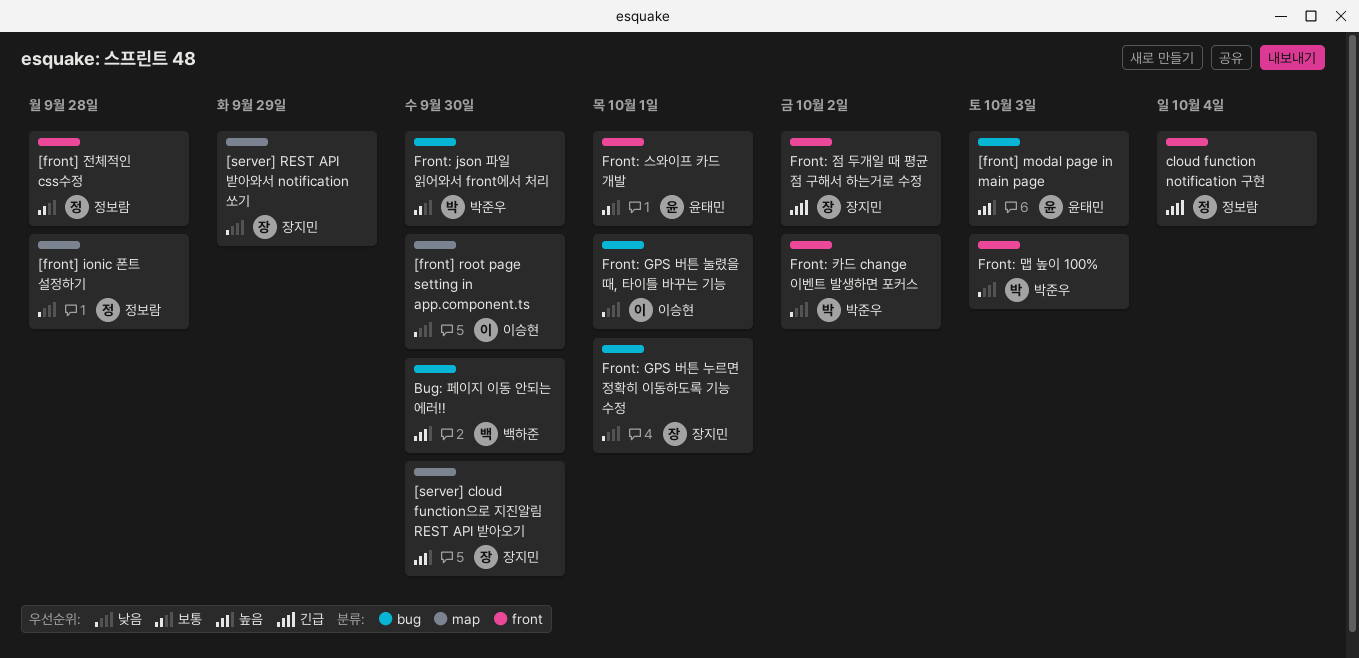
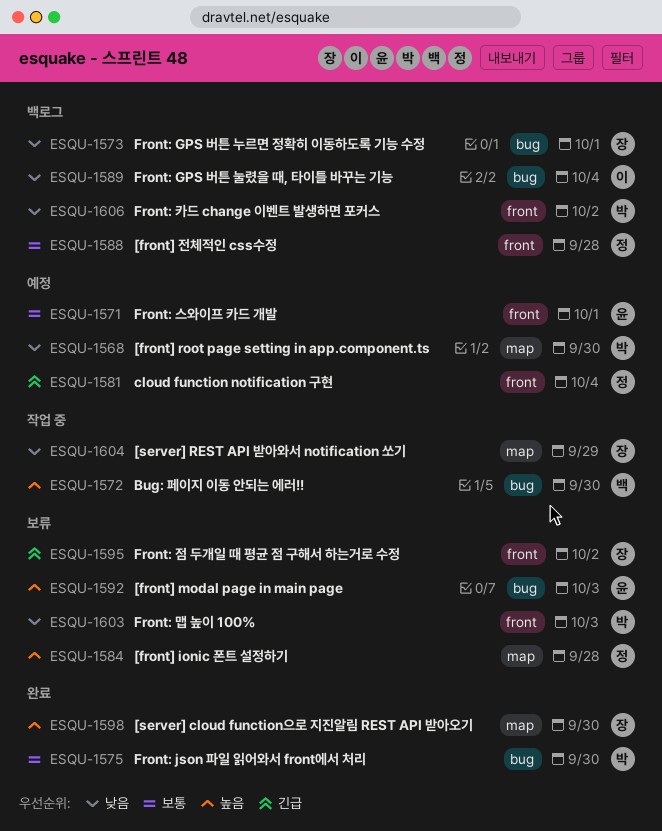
[front] ionic 폰트 설정하기, priority: 낮음 -> 높음
[front] root page setting in app.component.ts, owner: 이승현 -> 박준우
Front: GPS 버튼 눌렸을 때, 타이틀 바꾸는 기능, due: Oct 1 -> Oct 4

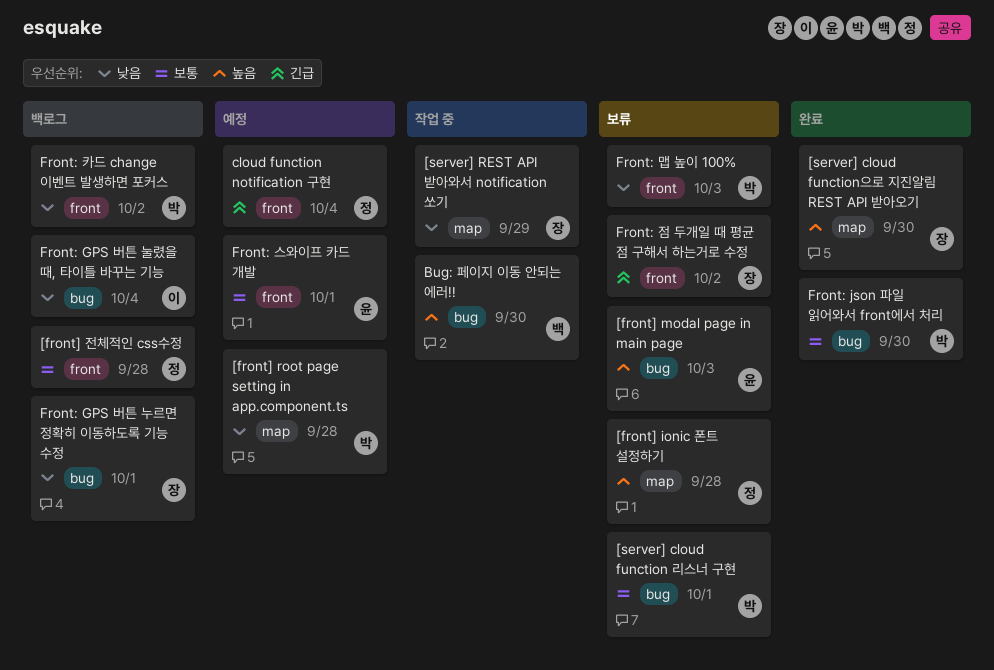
[front] root page setting in app.component.ts, due: Sep 30 -> Sep 28
[server] cloud function 리스너 구현: none -> present

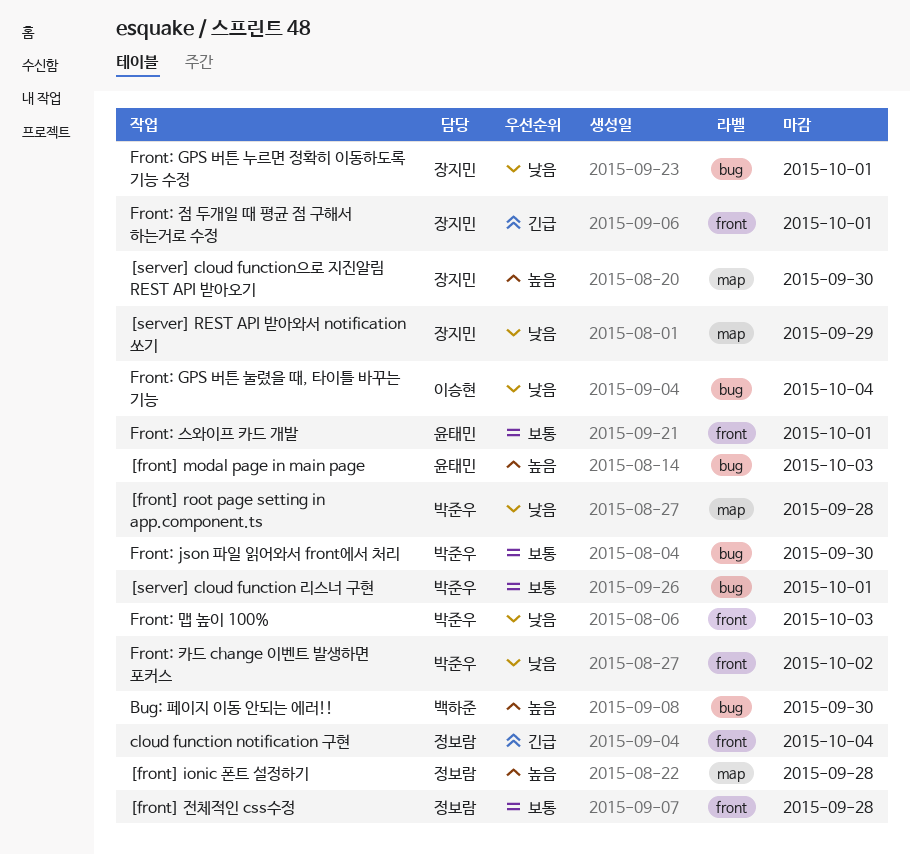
Front: 점 두개일 때 평균 점 구해서 하는거로 수정, due: Oct 2 -> Oct 1

